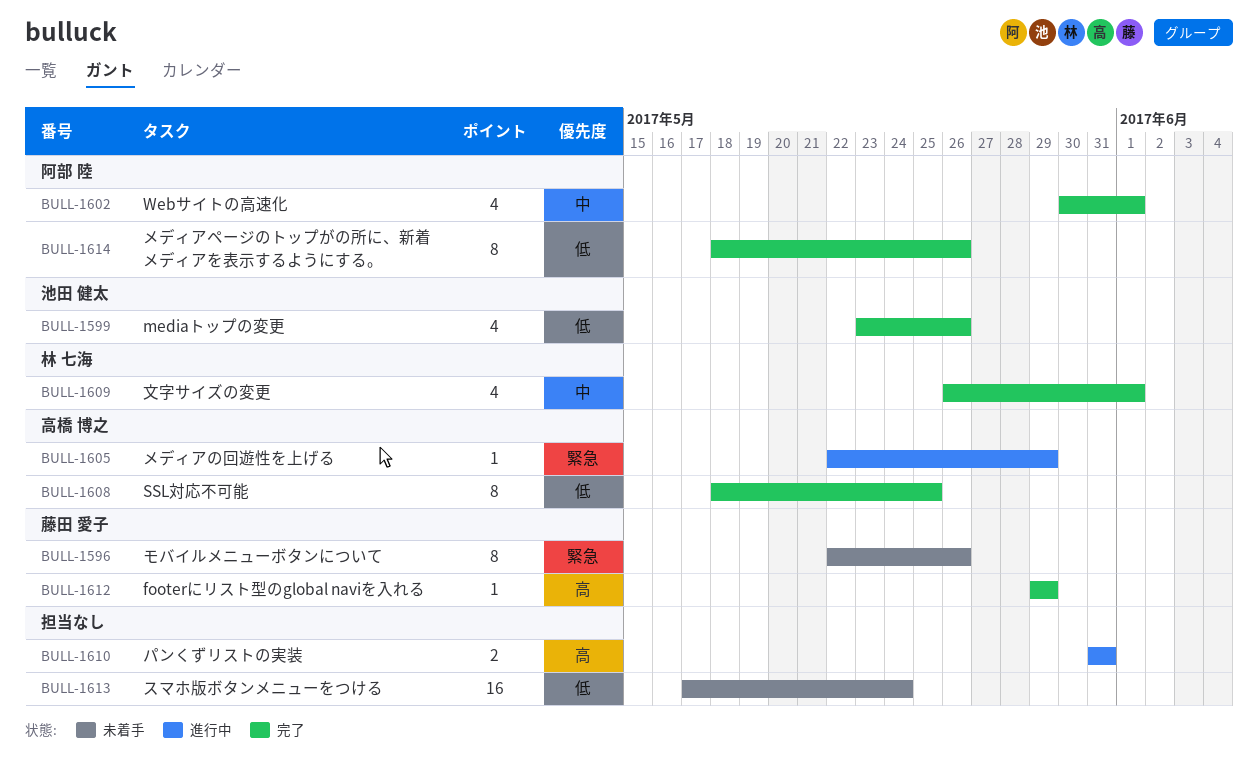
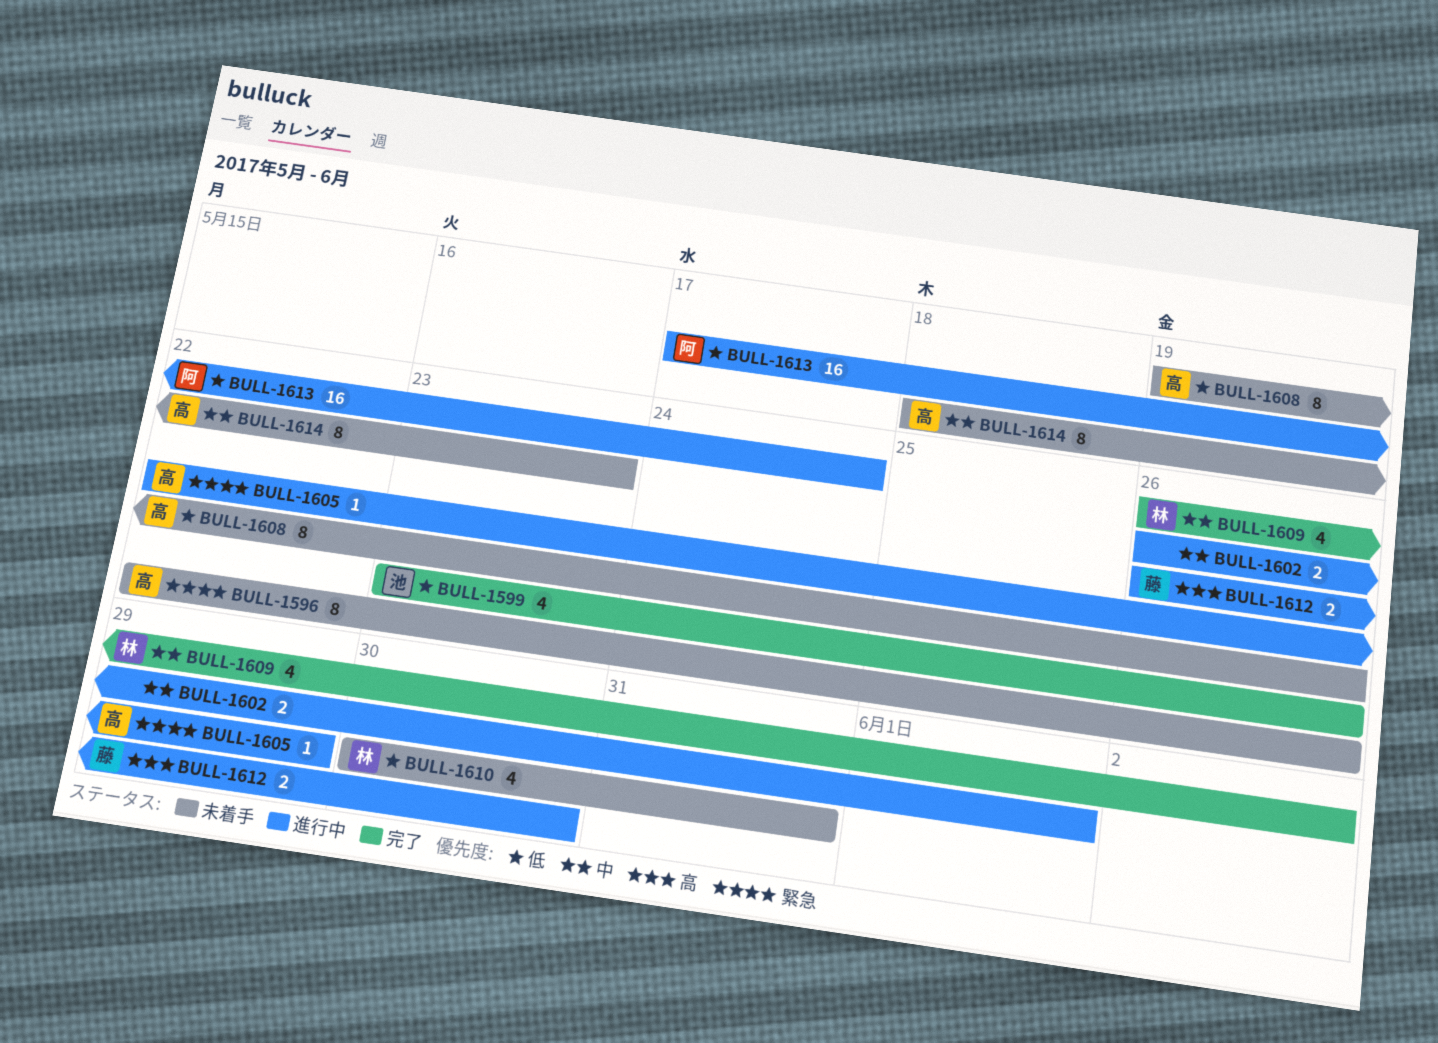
BULL-1596, owner: 藤田 愛子 -> 高橋 博之
BULL-1602, status: 完了 -> 進行中
BULL-1602, owner: 阿部 陸 -> none
BULL-1602, estimate: 4 -> 2
BULL-1602, start: May 30 -> May 26
BULL-1608, status: 完了 -> 未着手
BULL-1608, start: May 18 -> May 19
BULL-1608, due: May 25 -> May 26
BULL-1609, due: Jun 1 -> Jun 2
BULL-1610, status: 進行中 -> 未着手
BULL-1610, owner: none -> 林 七海
BULL-1610, priority: 高 -> 低
BULL-1610, estimate: 2 -> 4
BULL-1610, start: May 31 -> May 30
BULL-1612, status: 完了 -> 進行中
BULL-1612, estimate: 1 -> 2
BULL-1612, start: May 29 -> May 26
BULL-1612, due: May 29 -> May 30
BULL-1613, status: 未着手 -> 進行中
BULL-1613, owner: none -> 阿部 陸
BULL-1614, status: 完了 -> 未着手
BULL-1614, owner: 阿部 陸 -> 高橋 博之
BULL-1614, priority: 低 -> 中
BULL-1614, due: May 26 -> May 23

